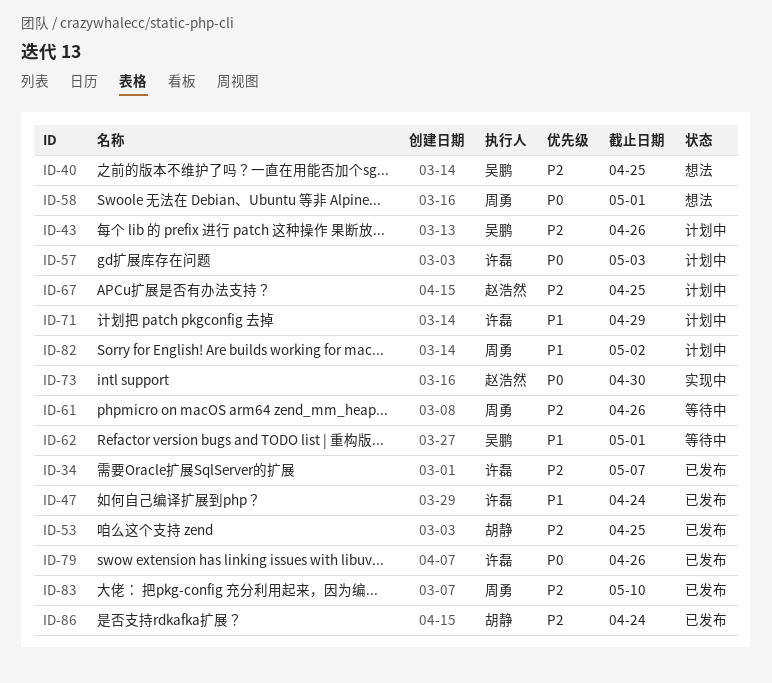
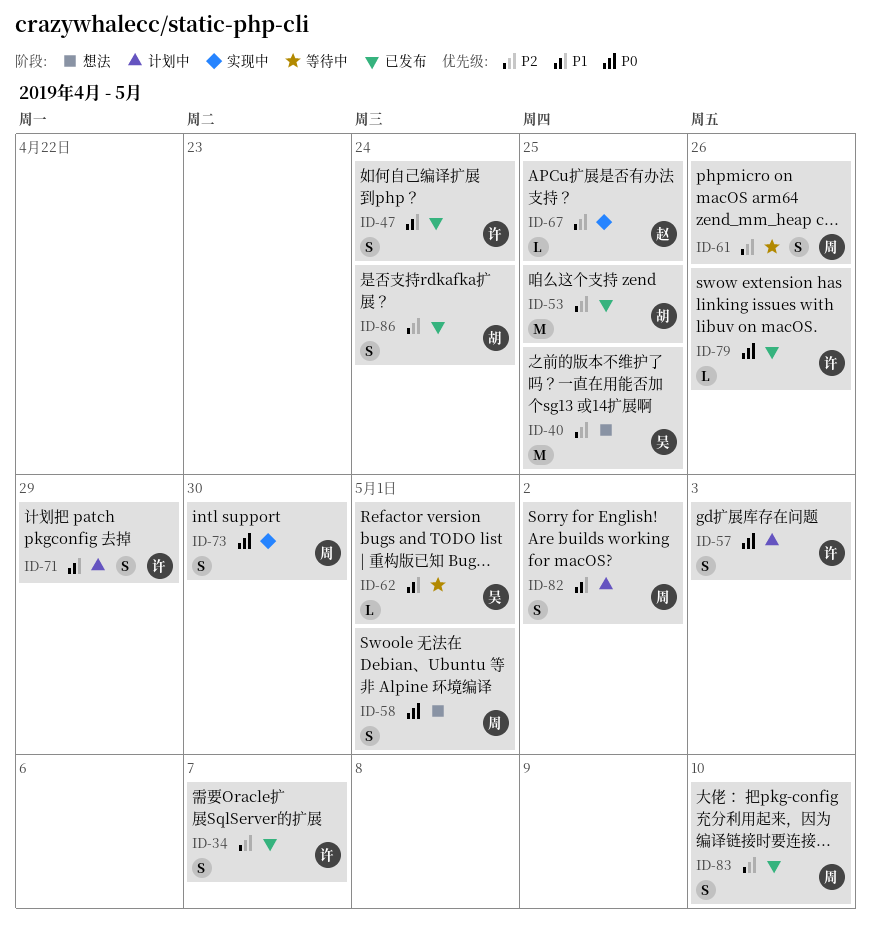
ID-43: present -> none
ID-67, status: 计划中 -> 实现中
ID-73, owner: 赵浩然 -> 周勇

